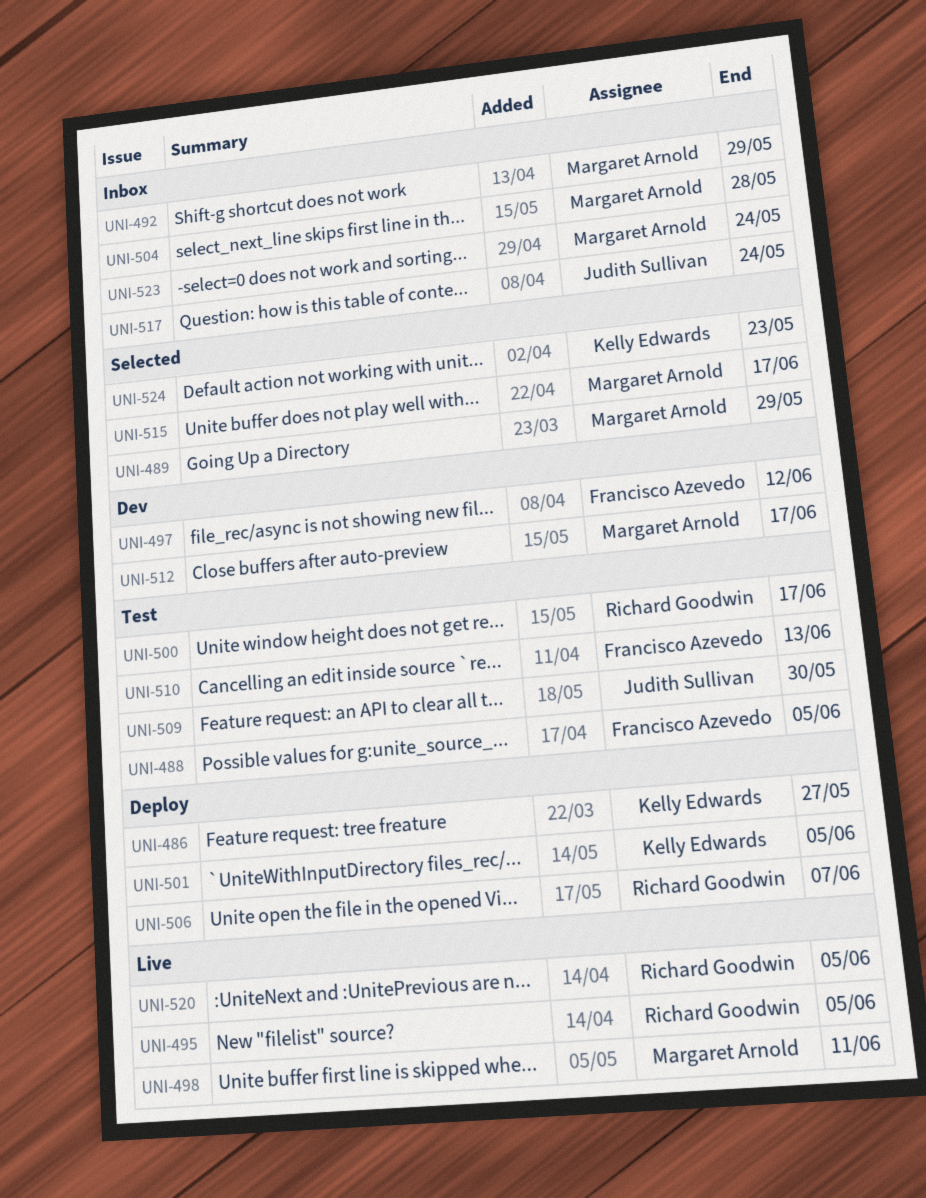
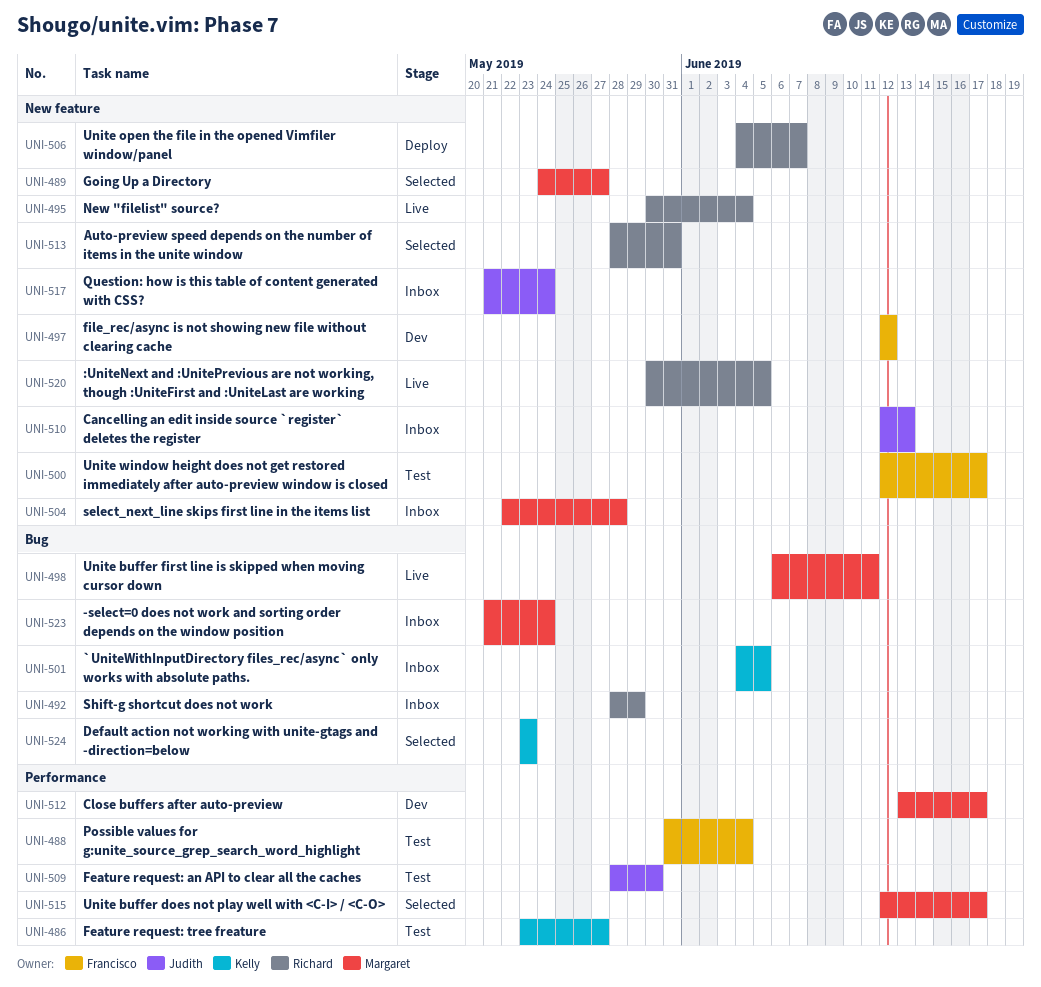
UNI-486, status: Deploy -> Test
UNI-488, due: Jun 5 -> Jun 4
UNI-489, due: May 29 -> May 27
UNI-492, owner: Margaret Arnold -> Richard Goodwin
UNI-495, due: Jun 5 -> Jun 4
UNI-500, owner: Richard Goodwin -> Francisco Azevedo
UNI-501, status: Deploy -> Inbox
UNI-510, status: Test -> Inbox
UNI-510, owner: Francisco Azevedo -> Judith Sullivan
UNI-513: none -> present

